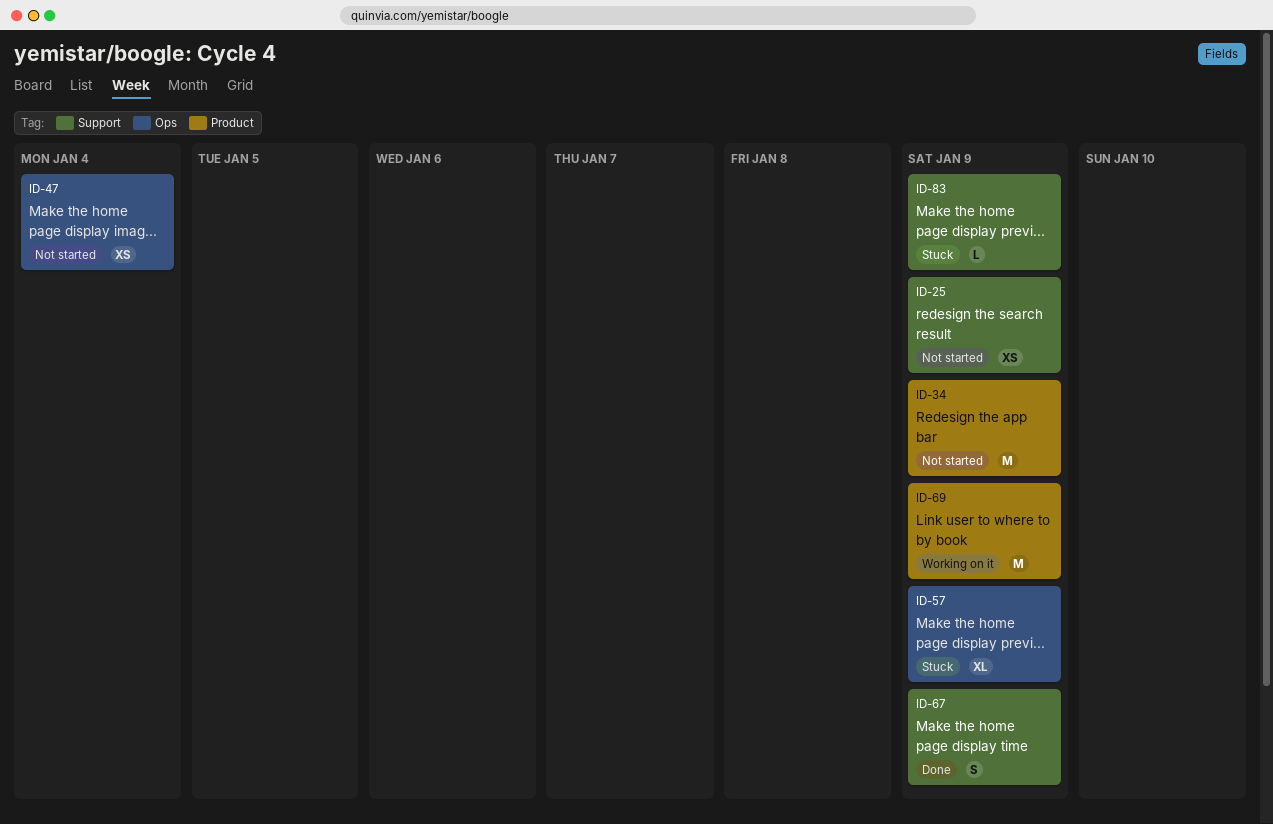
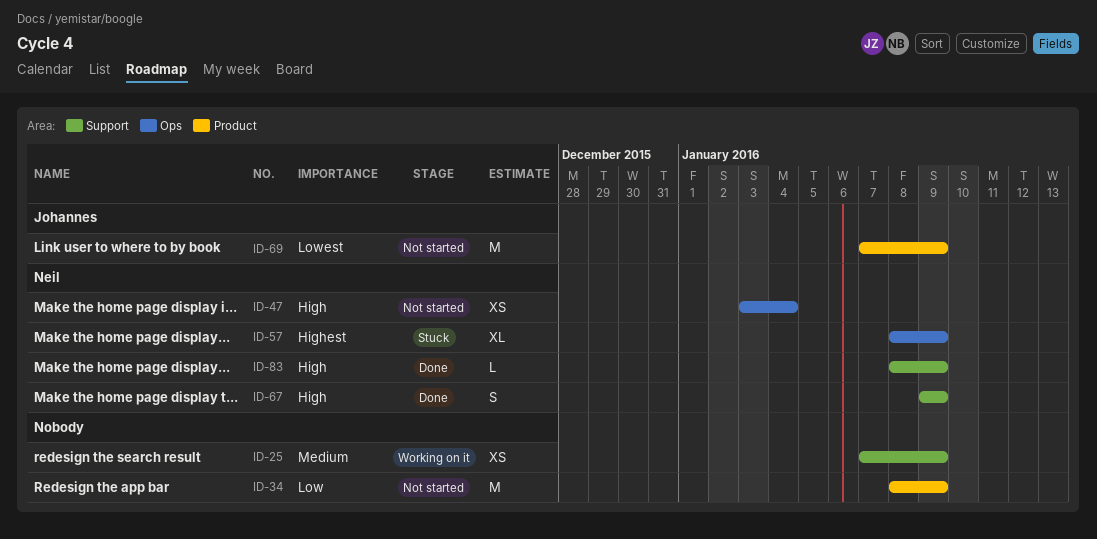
ID-25, status: Not started -> Working on it
ID-69, status: Working on it -> Not started
ID-83, status: Stuck -> Done

